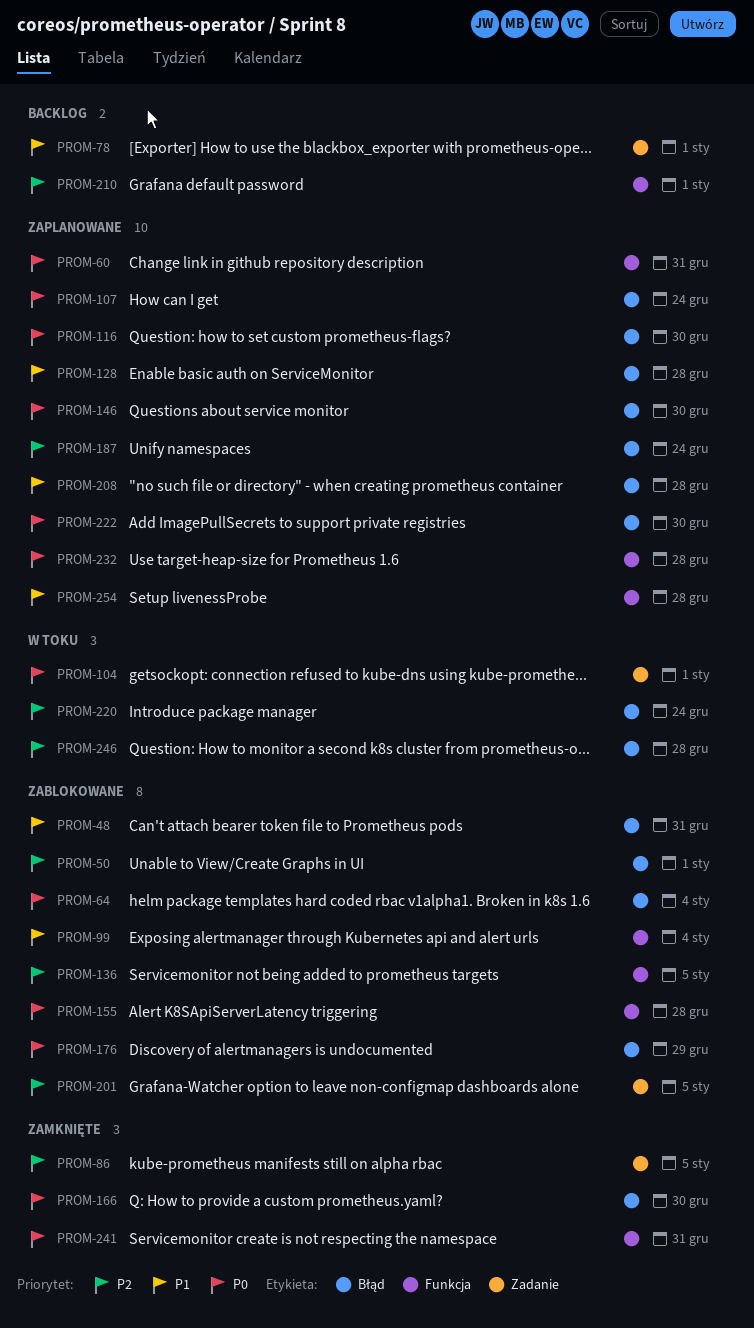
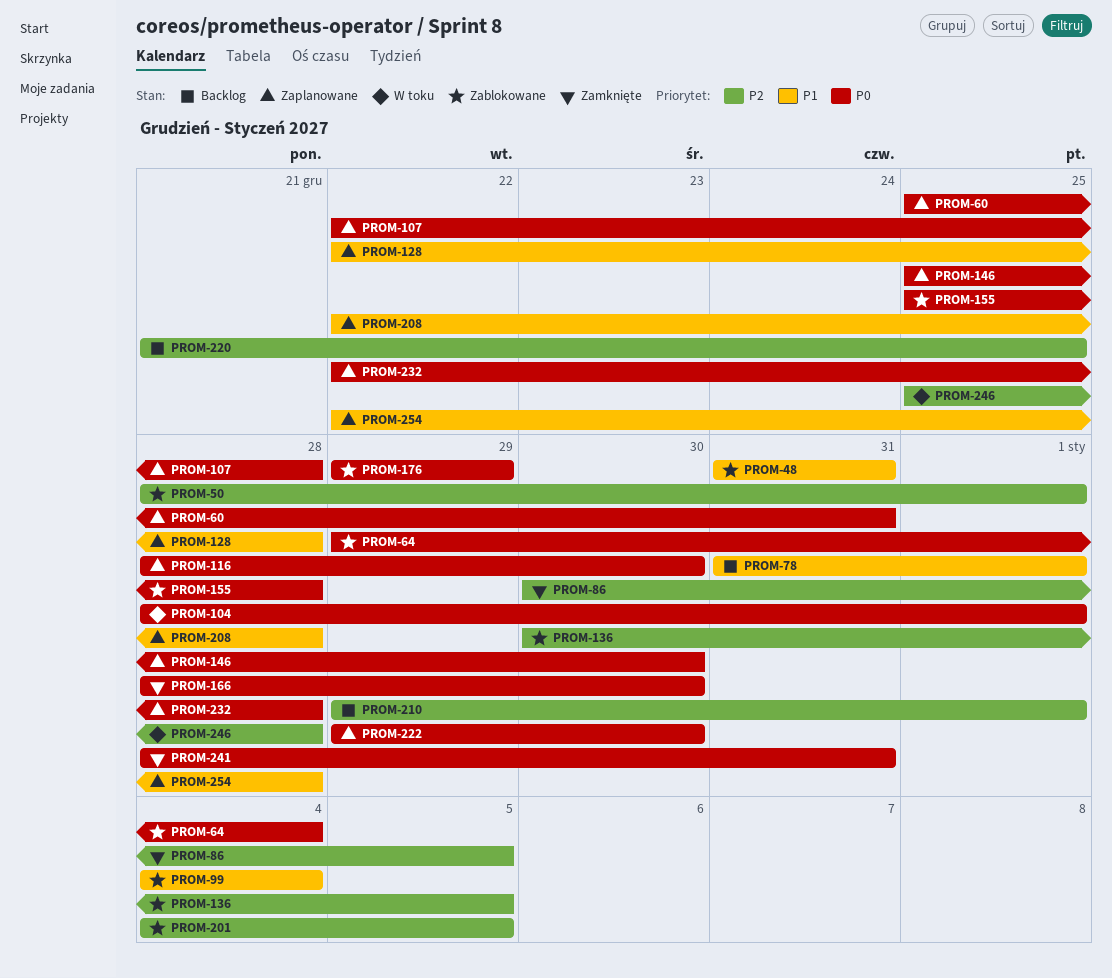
PROM-107, due: Dec 24 -> Dec 28
PROM-187: present -> none
PROM-220, status: W toku -> Backlog
PROM-220, due: Dec 24 -> Dec 25

